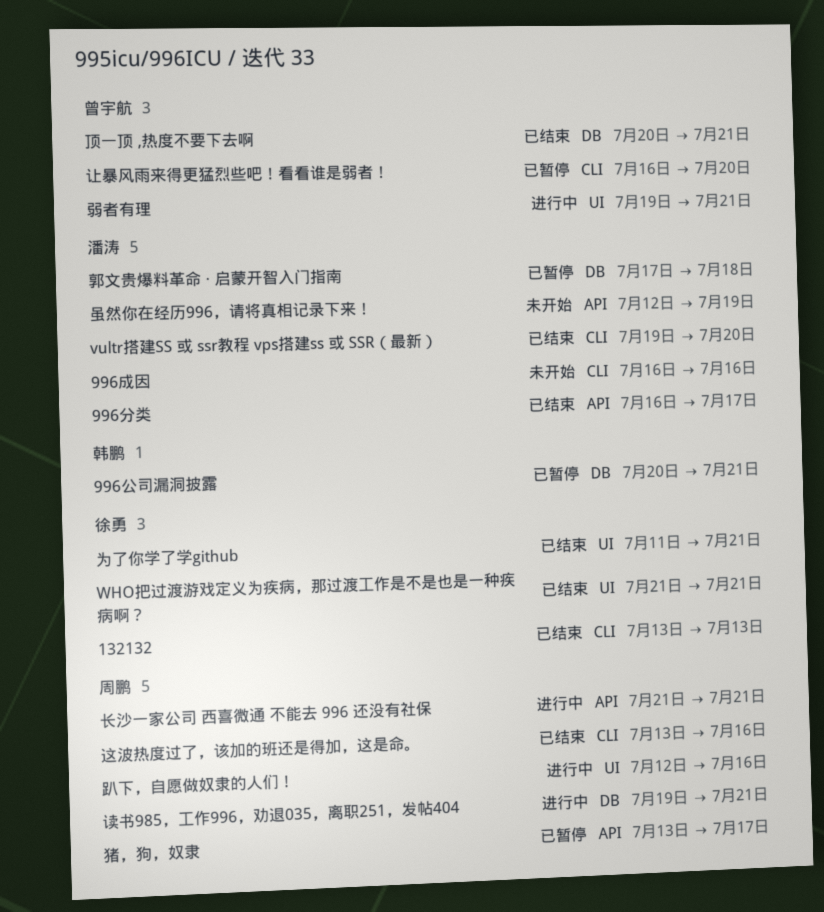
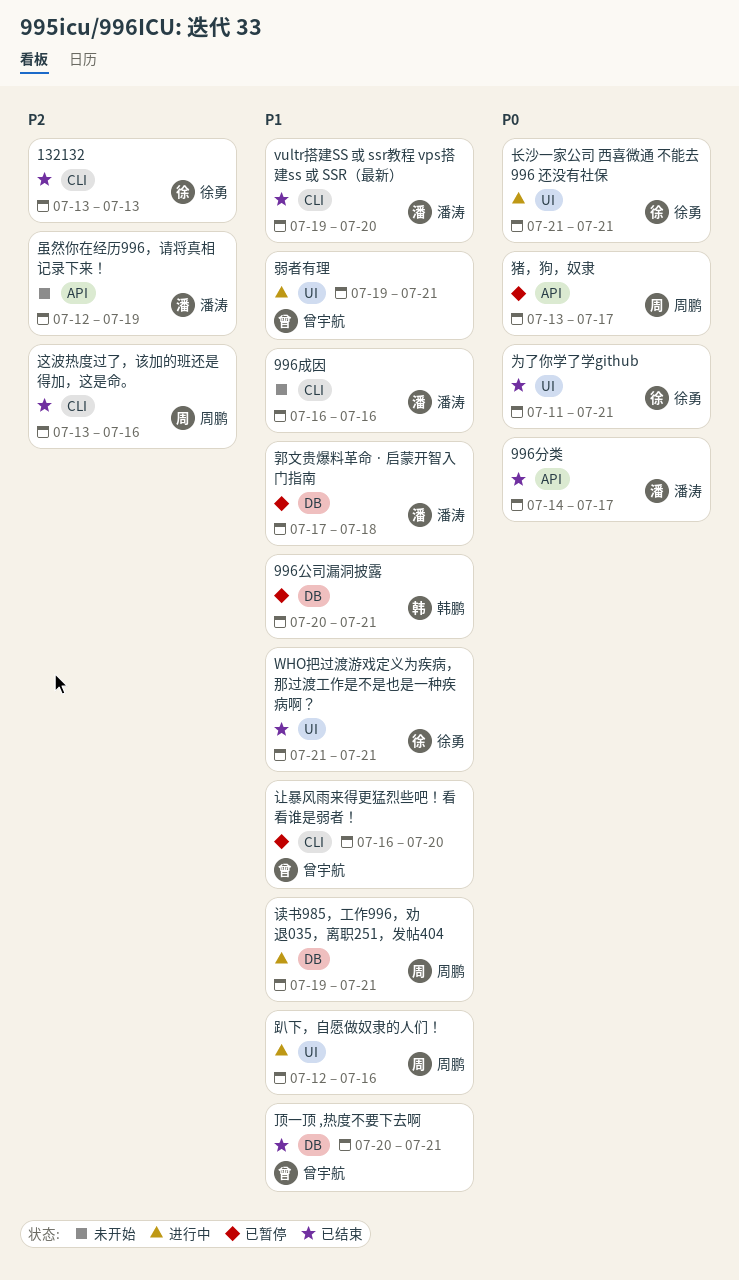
996分类, start: Jul 16 -> Jul 14
长沙一家公司 西喜微通 不能去 996 还没有社保, owner: 周鹏 -> 徐勇
长沙一家公司 西喜微通 不能去 996 还没有社保, label: API -> UI

